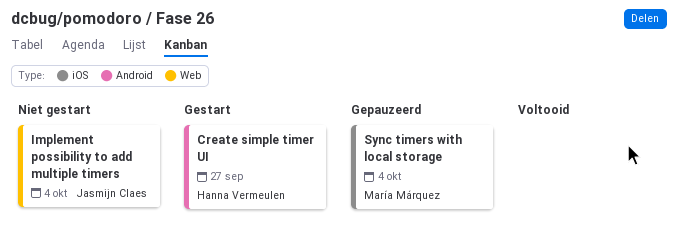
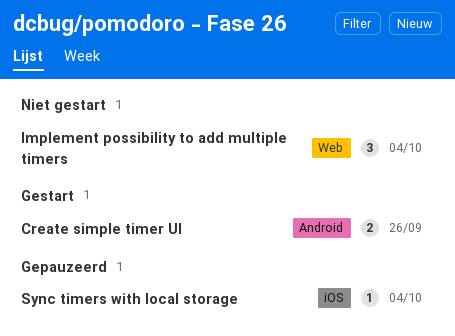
Create simple timer UI, due: Sep 27 -> Sep 26

